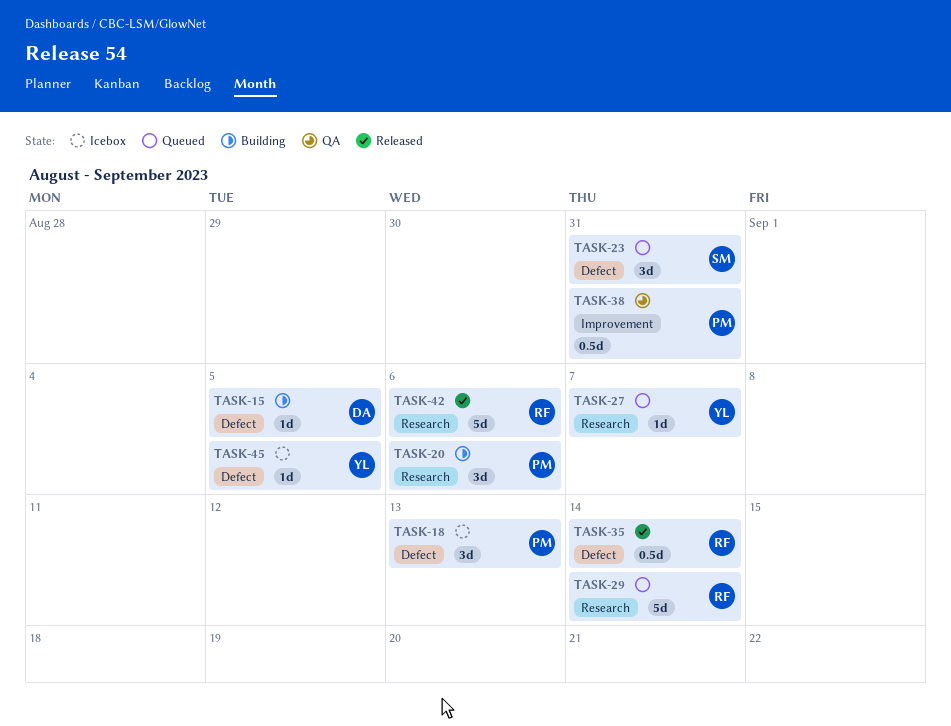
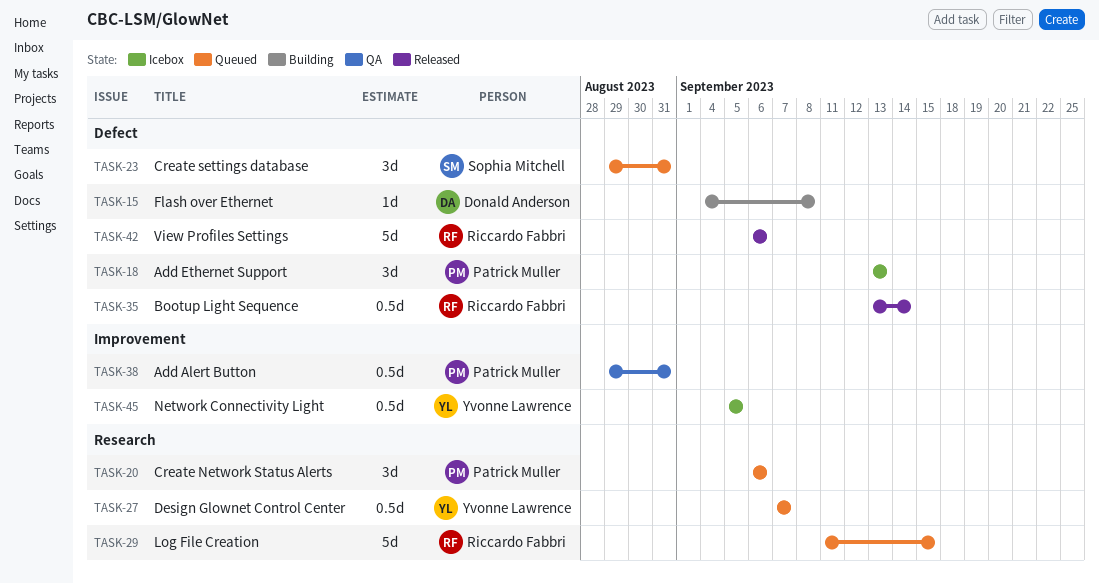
TASK-15, due: Sep 5 -> Sep 8
TASK-20, status: Building -> Queued
TASK-27, estimate: 1d -> 0.5d
TASK-29, due: Sep 14 -> Sep 15
TASK-42, label: Research -> Defect
TASK-45, label: Defect -> Improvement
TASK-45, estimate: 1d -> 0.5d

